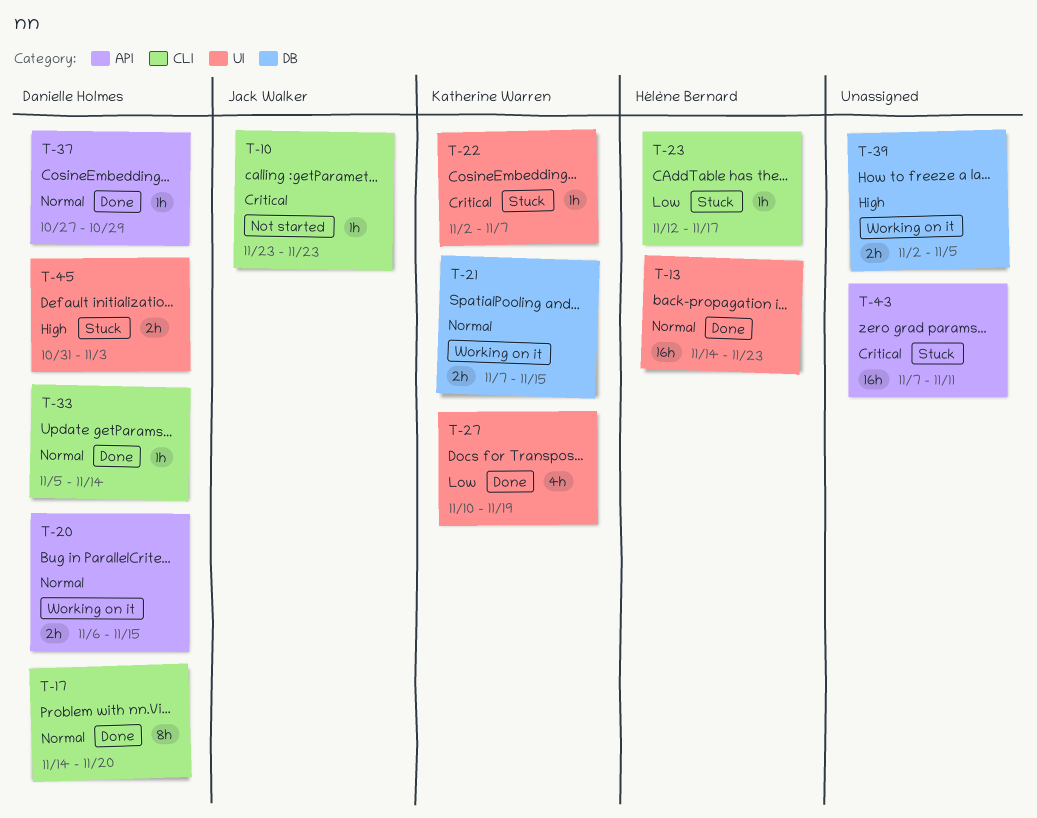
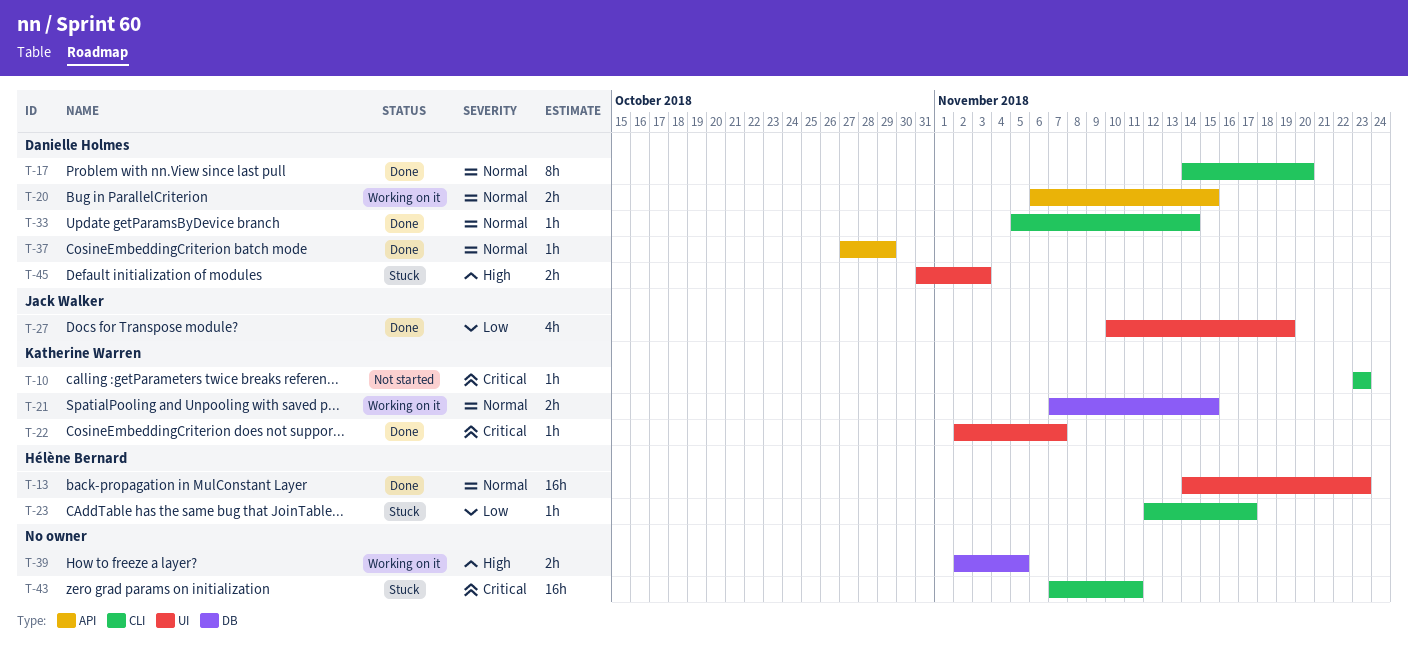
T-10, owner: Jack Walker -> Katherine Warren
T-22, status: Stuck -> Done
T-27, owner: Katherine Warren -> Jack Walker
T-43, label: API -> CLI

